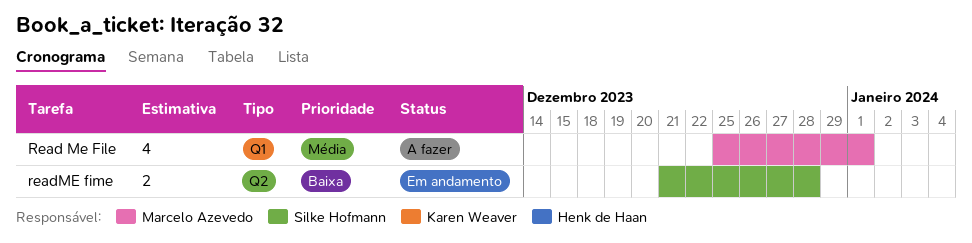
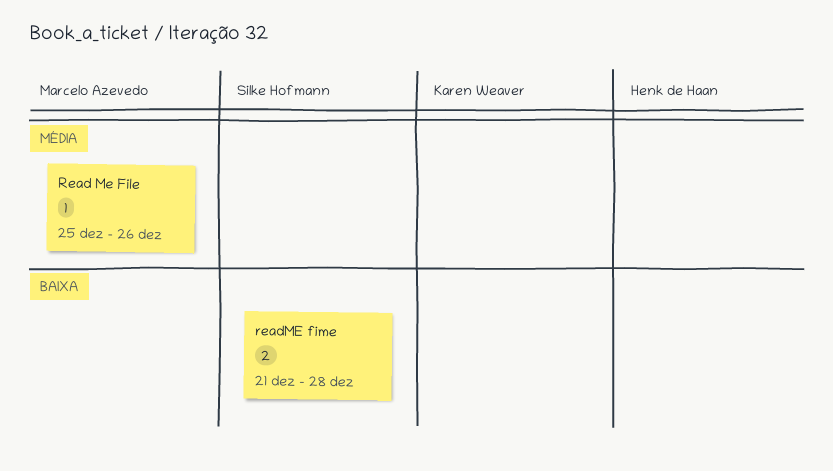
Read Me File, estimate: 4 -> 1
Read Me File, due: Jan 1 -> Dec 26

